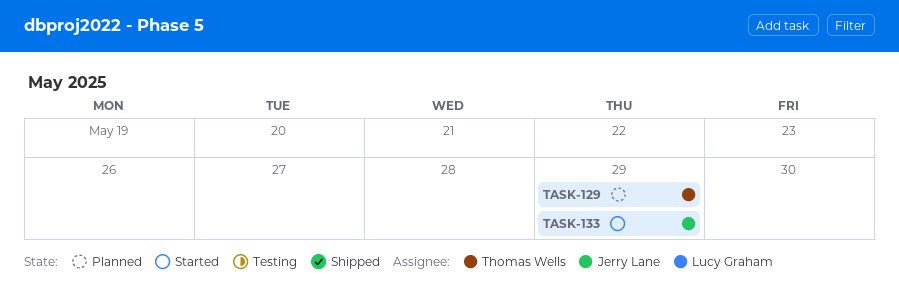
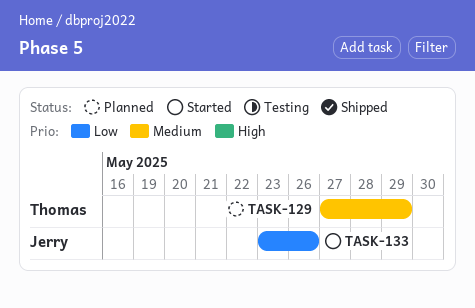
TASK-133, due: May 29 -> May 26

